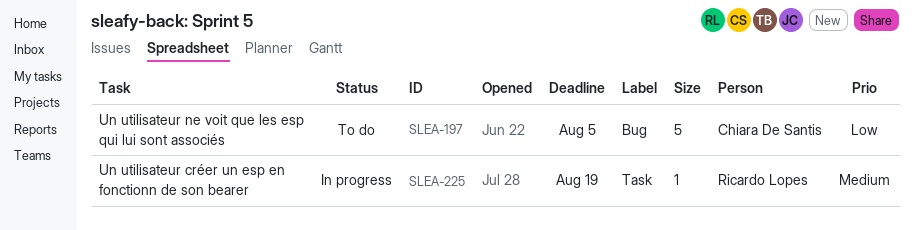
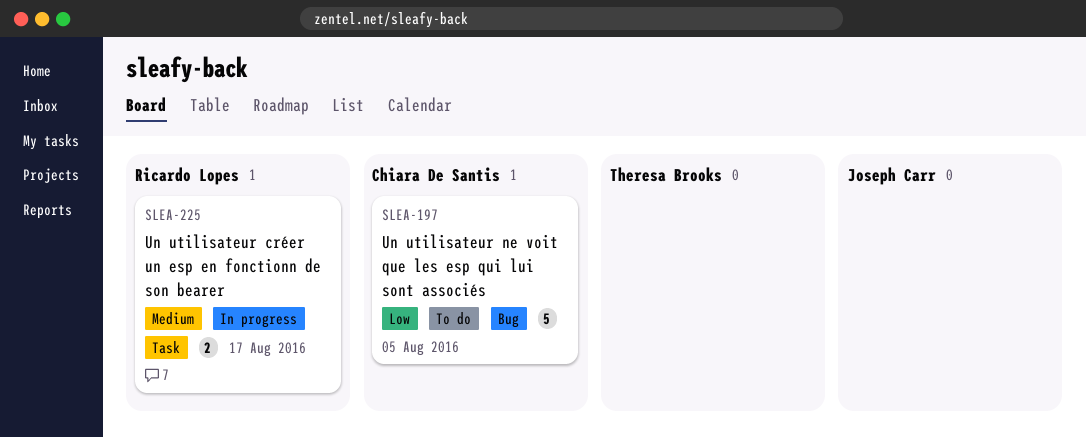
SLEA-225, estimate: 1 -> 2
SLEA-225, due: Aug 19 -> Aug 17

